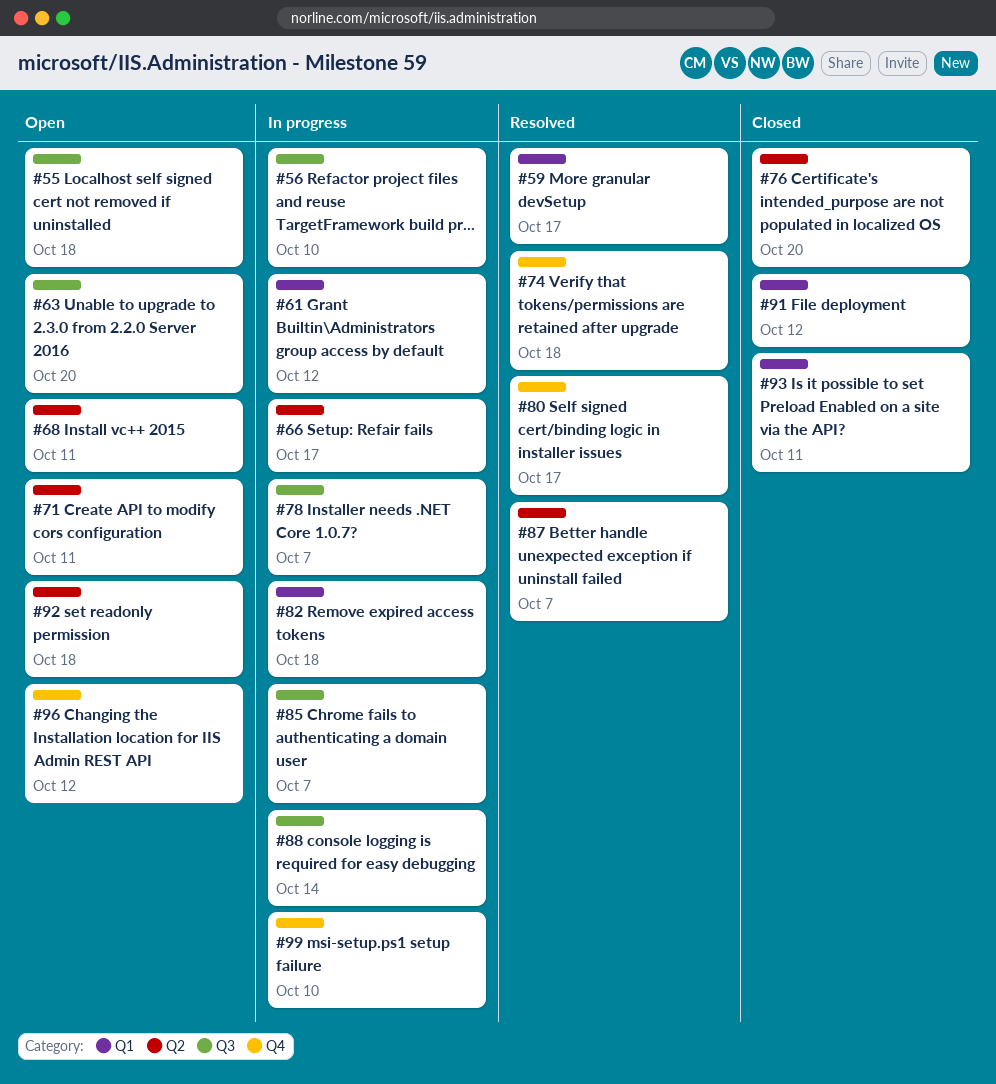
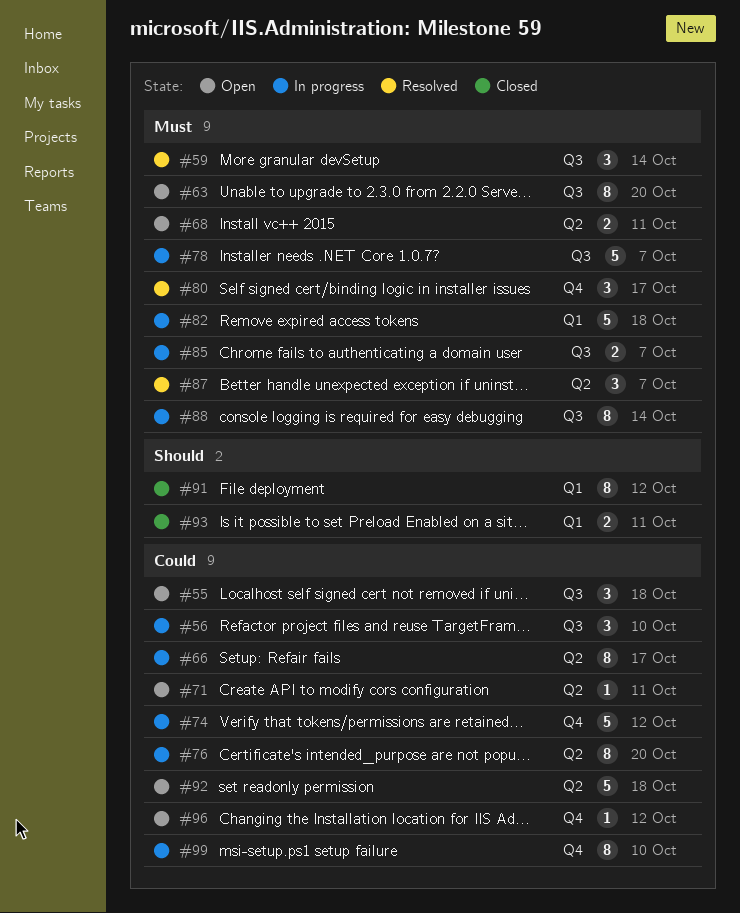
#59, label: Q1 -> Q3
#59, due: Oct 17 -> Oct 14
#61: present -> none
#74, status: Resolved -> In progress
#74, due: Oct 18 -> Oct 12
#76, status: Closed -> In progress

